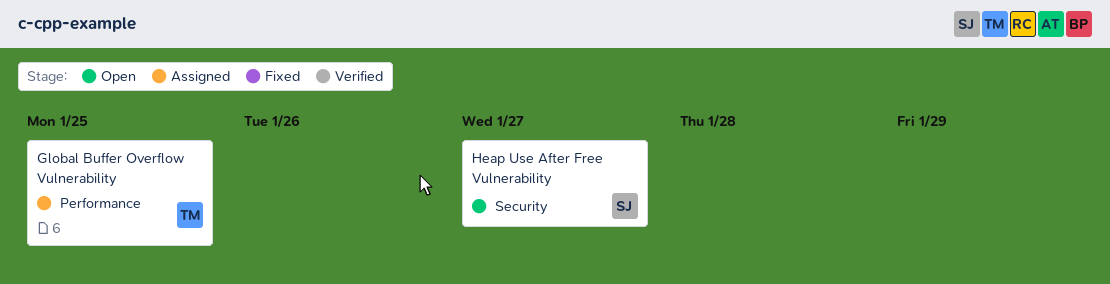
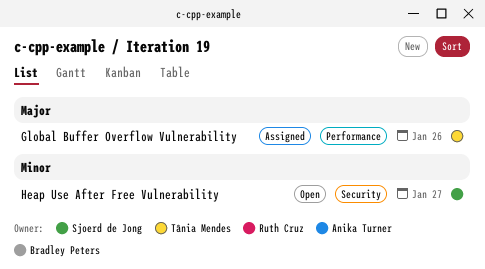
Global Buffer Overflow Vulnerability, due: Jan 25 -> Jan 26

